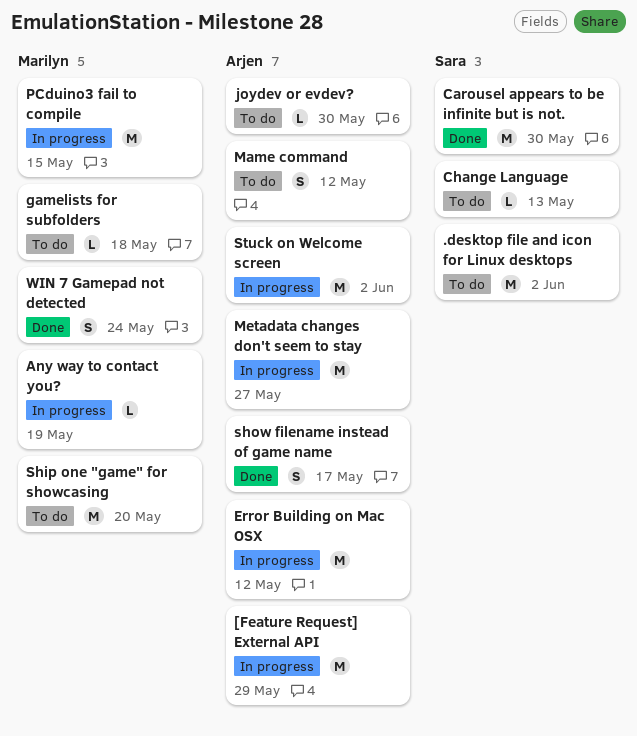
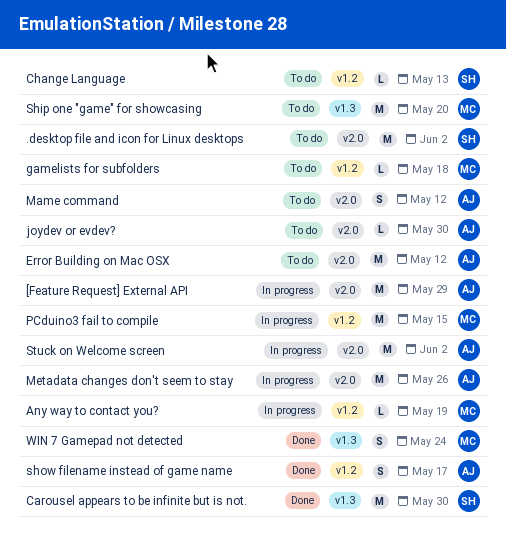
Error Building on Mac OSX, status: In progress -> To do
Metadata changes don't seem to stay, due: May 27 -> May 26

